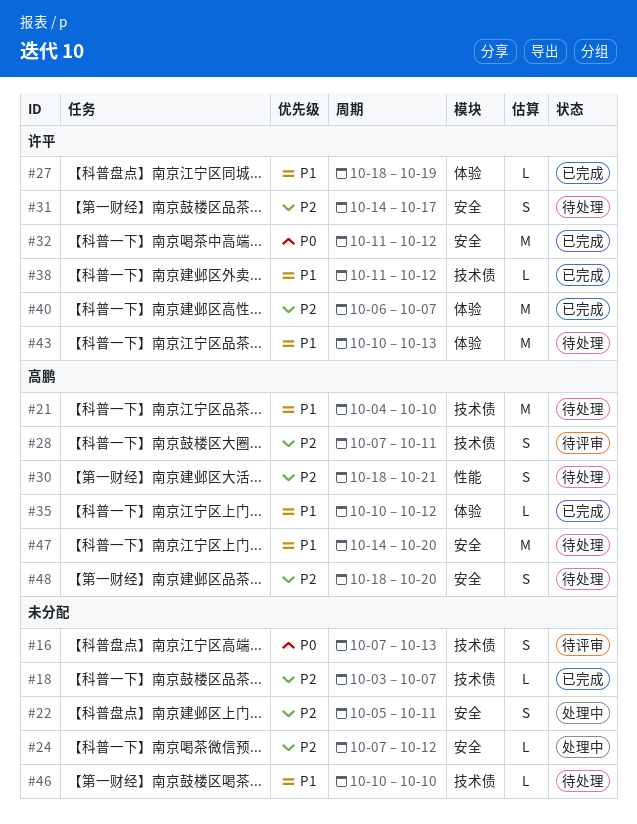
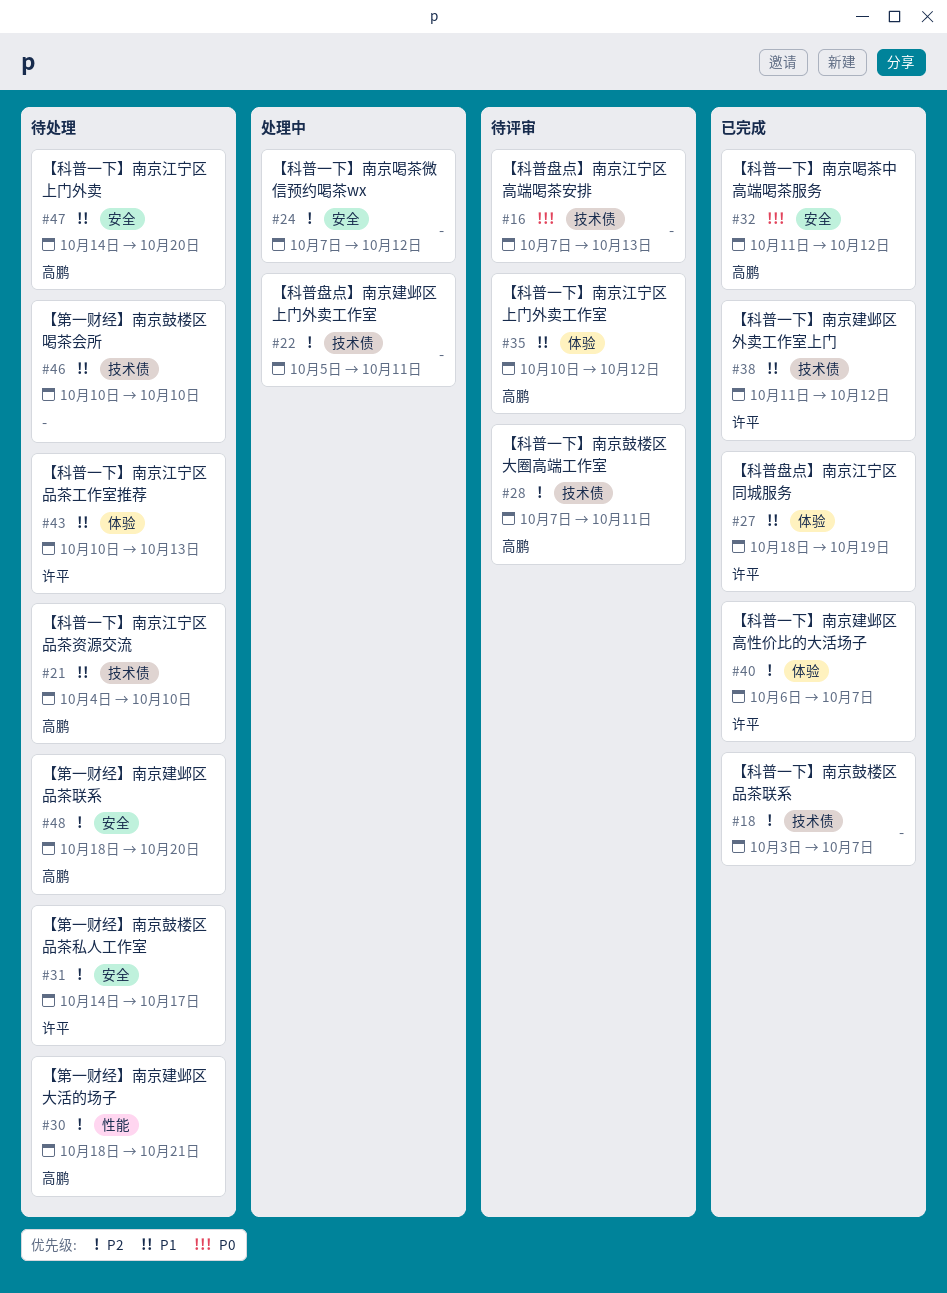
#22, label: 安全 -> 技术债
#32, owner: 许平 -> 高鹏
#35, status: 已完成 -> 待评审

